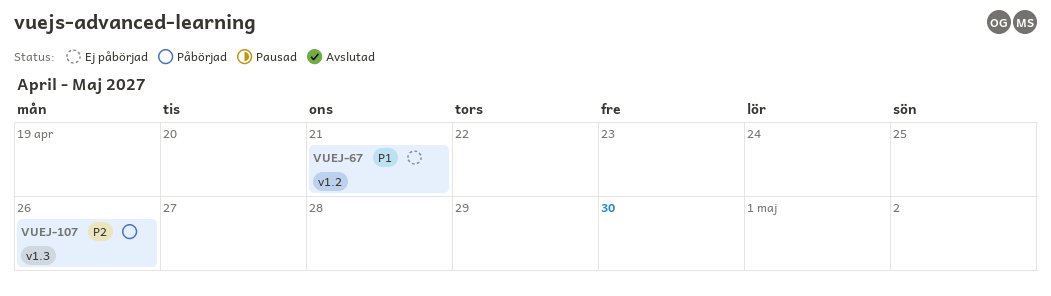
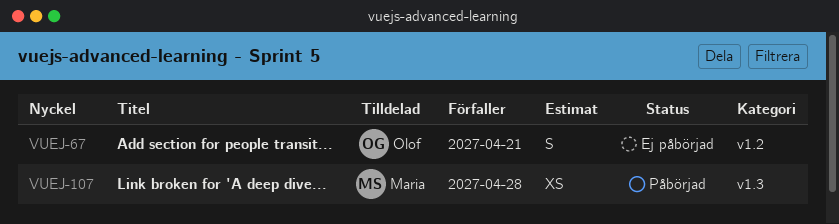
VUEJ-107, due: Apr 26 -> Apr 28

